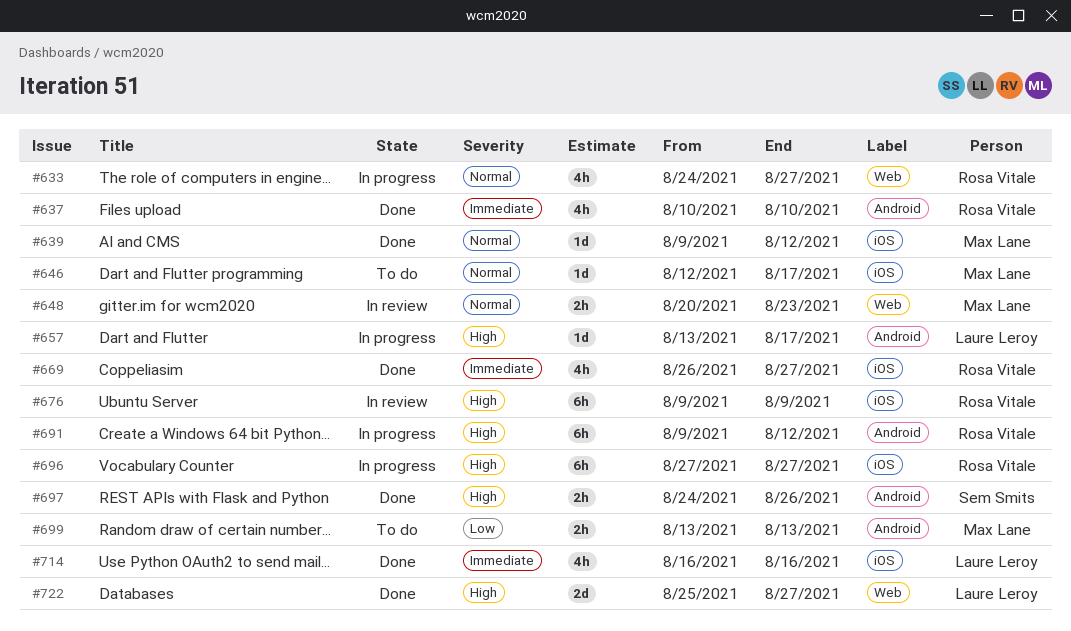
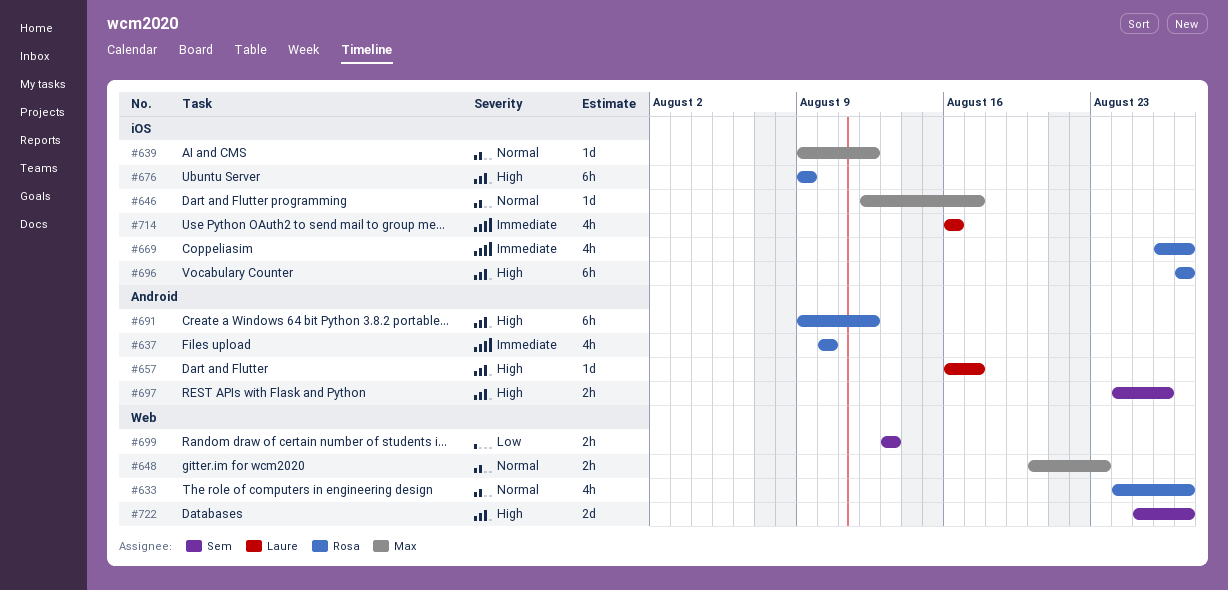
#657, start: Aug 13 -> Aug 16
#699, owner: Max Lane -> Sem Smits
#699, label: Android -> Web
#722, owner: Laure Leroy -> Sem Smits

